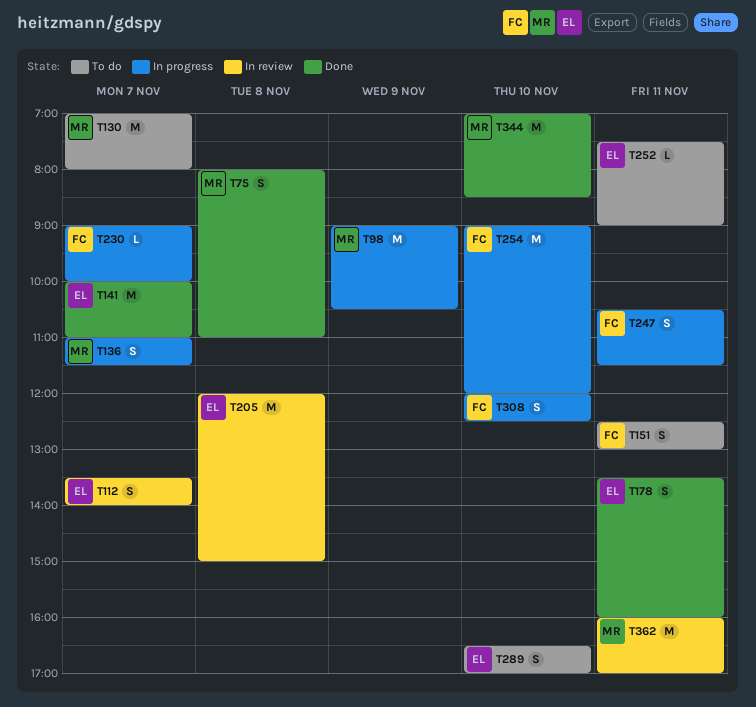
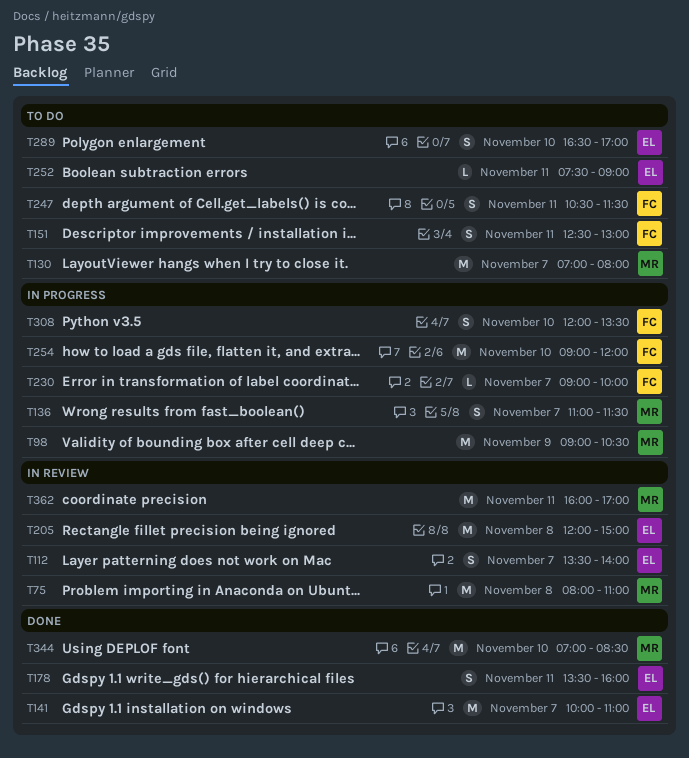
T75, status: Done -> In review
T75, estimate: S -> M
T247, status: In progress -> To do
T308, ends: 12:30 -> 13:30

